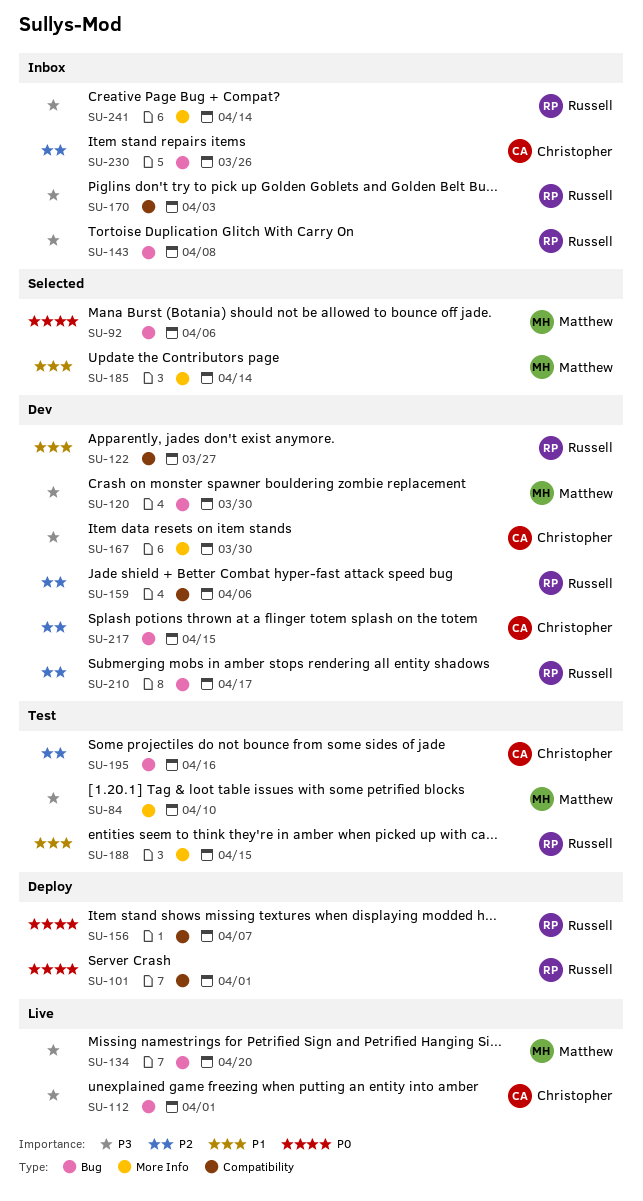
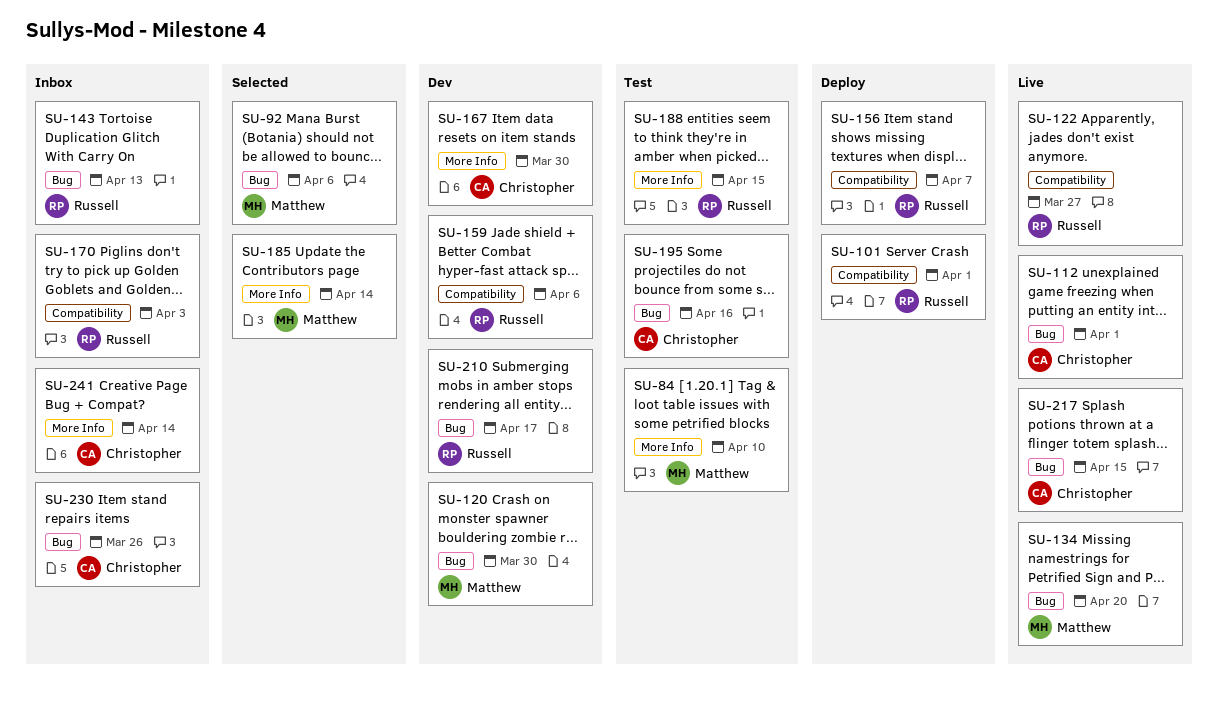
SU-122, status: Dev -> Live
SU-143, due: Apr 8 -> Apr 13
SU-217, status: Dev -> Live
SU-241, owner: Russell -> Christopher

